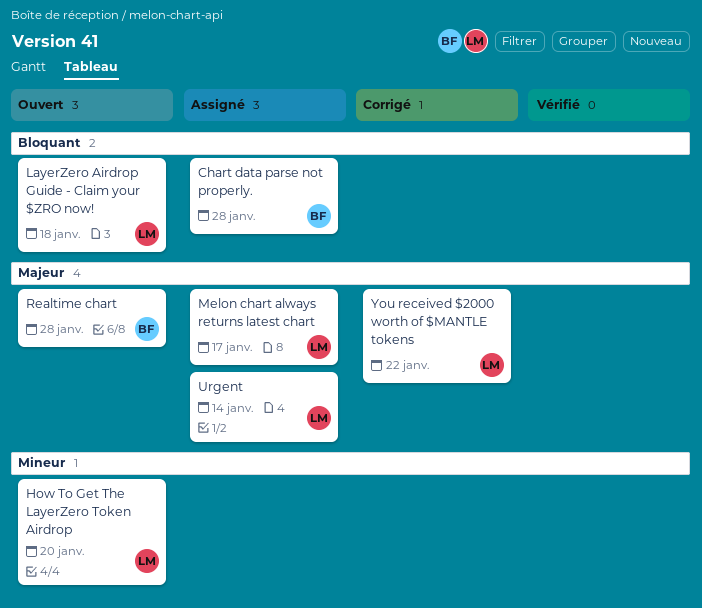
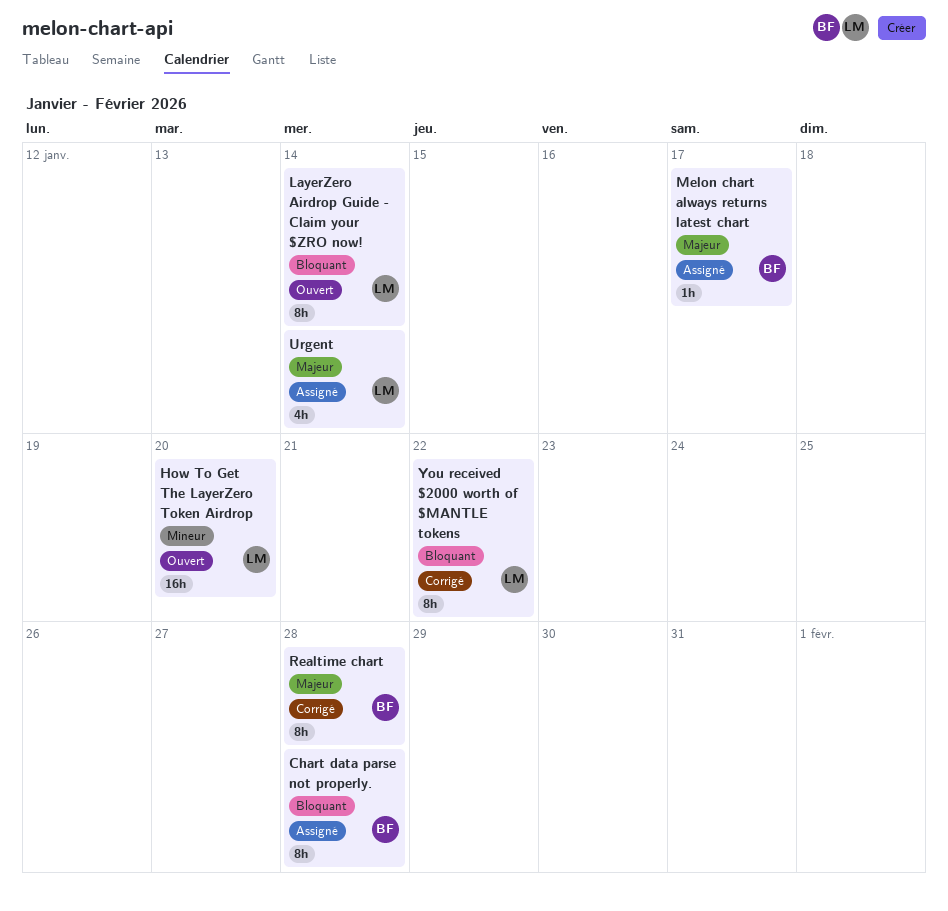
LayerZero Airdrop Guide - Claim your $ZRO now!, due: Jan 18 -> Jan 14
Melon chart always returns latest chart, owner: LM -> BF
Realtime chart, status: Ouvert -> Corrigé
You received $2000 worth of $MANTLE tokens, priority: Majeur -> Bloquant

